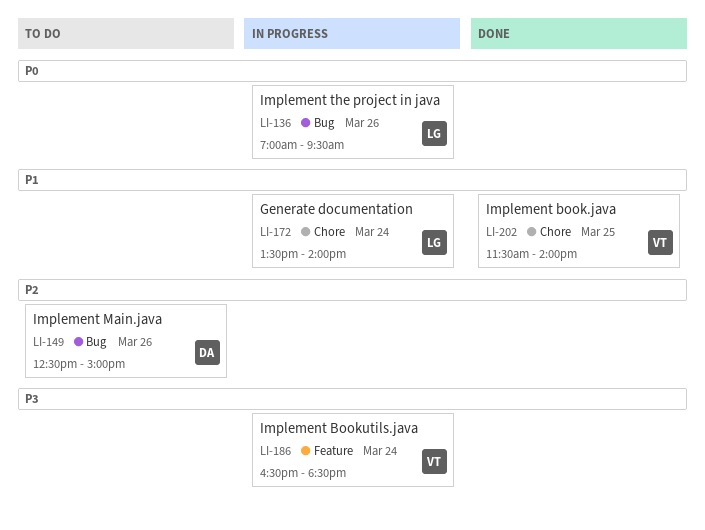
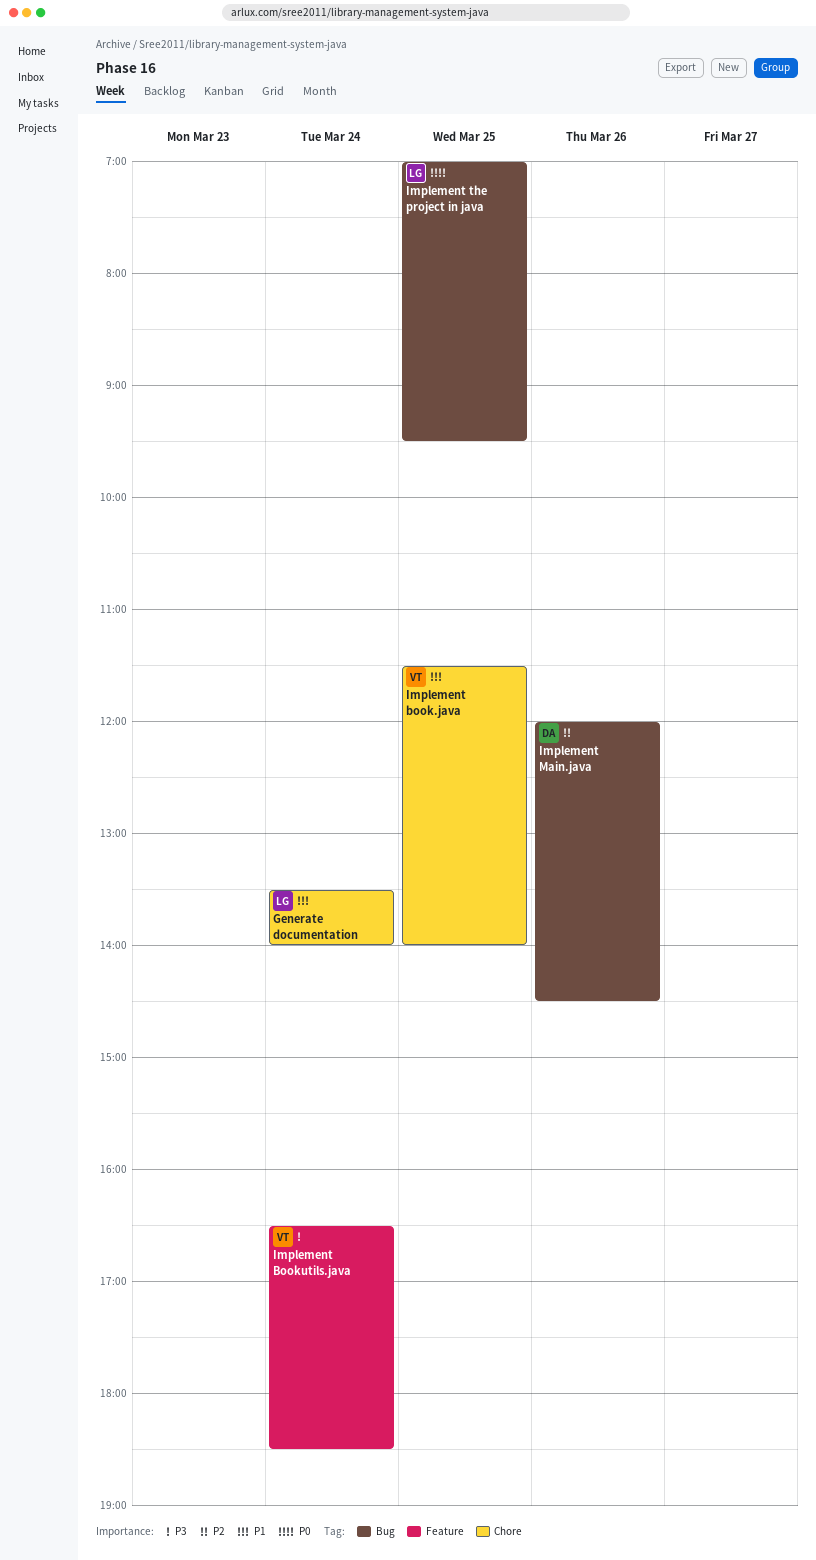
Implement Main.java, begins: 12:30 -> 12:00
Implement Main.java, ends: 15:00 -> 14:30
Implement the project in java, day: Mar 26 -> Mar 25

